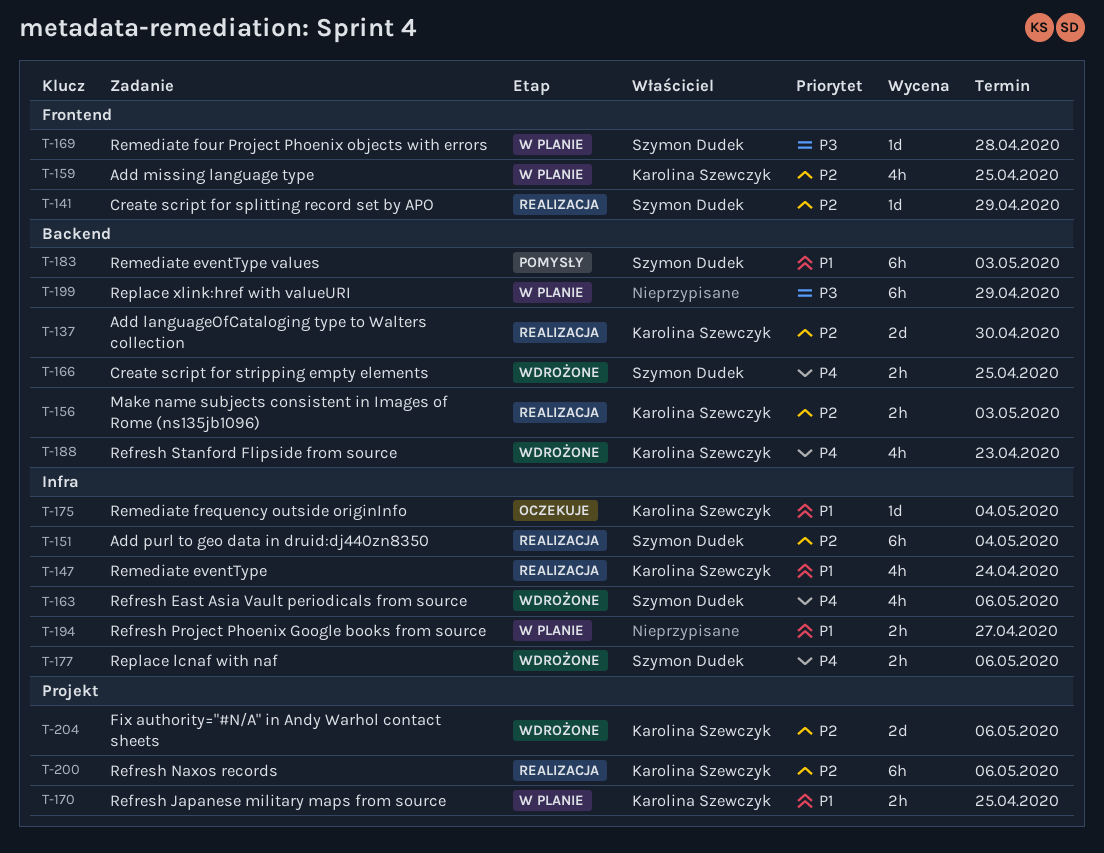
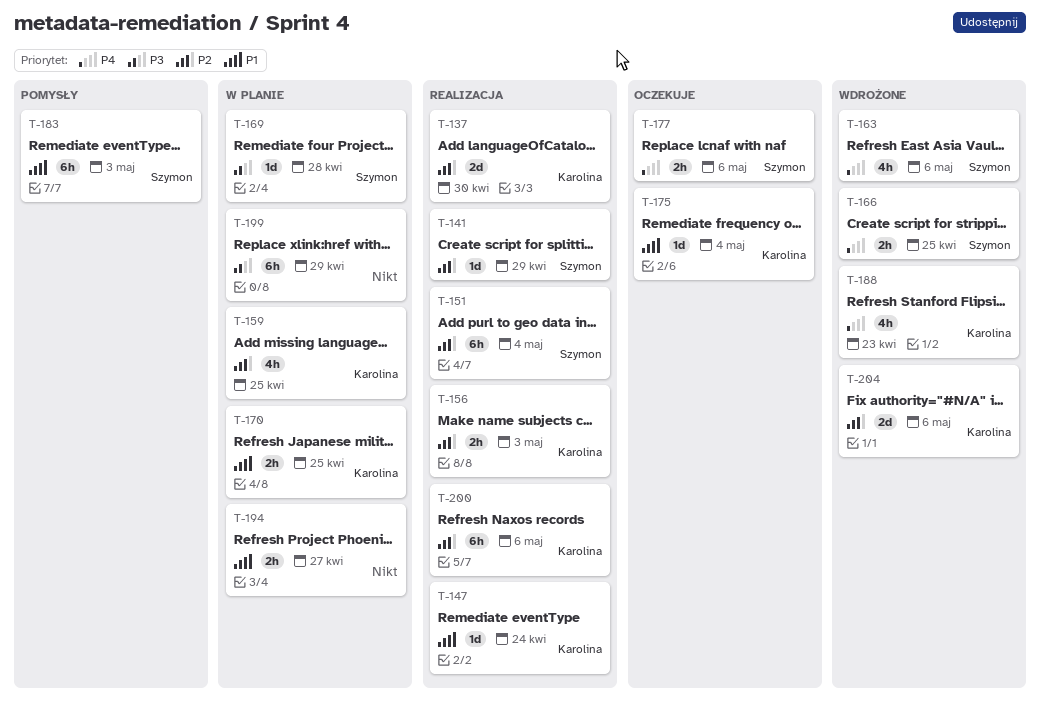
T-147, estimate: 4h -> 1d
T-177, status: Wdrożone -> Oczekuje

